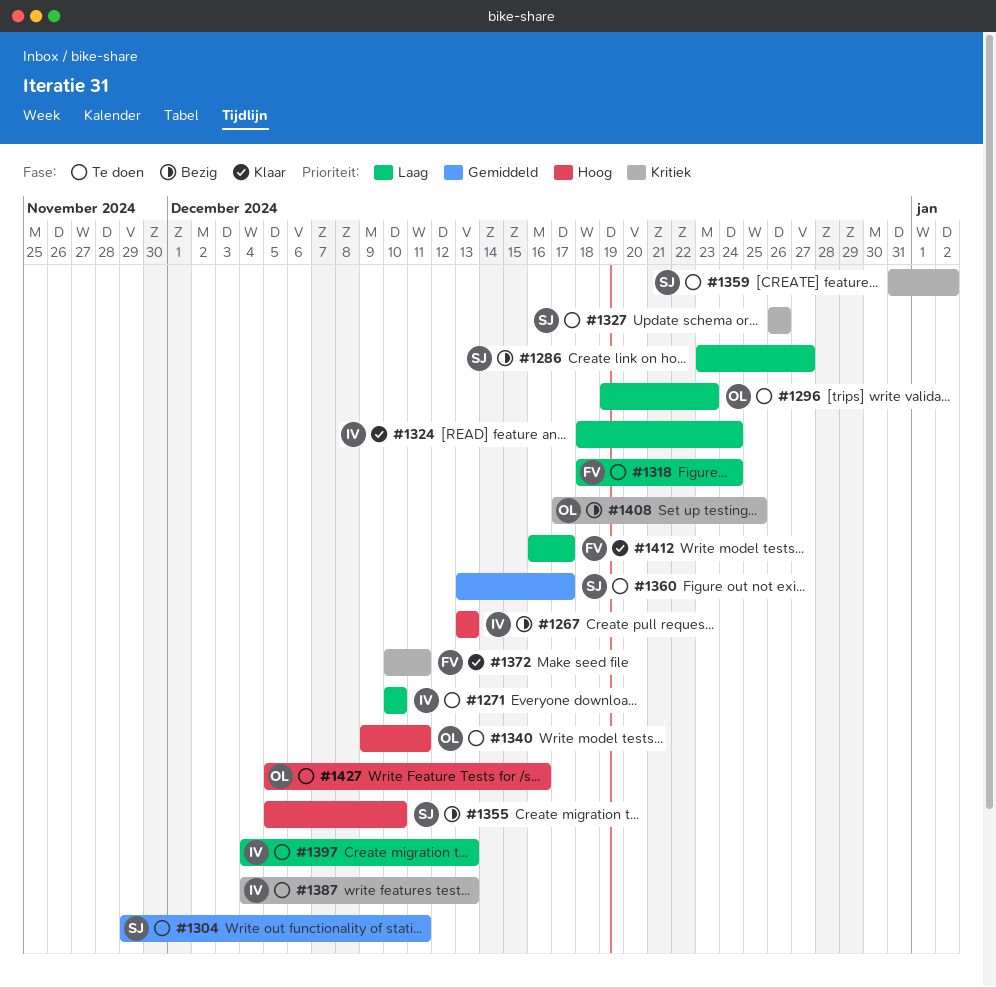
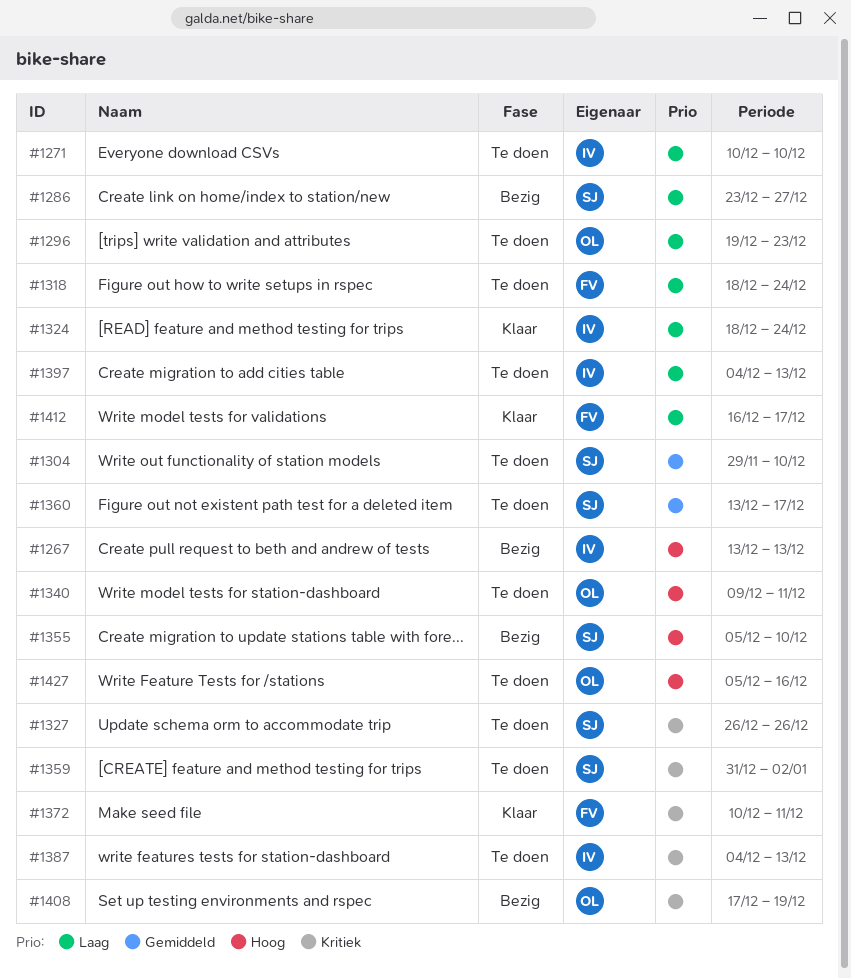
#1304, due: Dec 11 -> Dec 10
#1408, due: Dec 25 -> Dec 19

